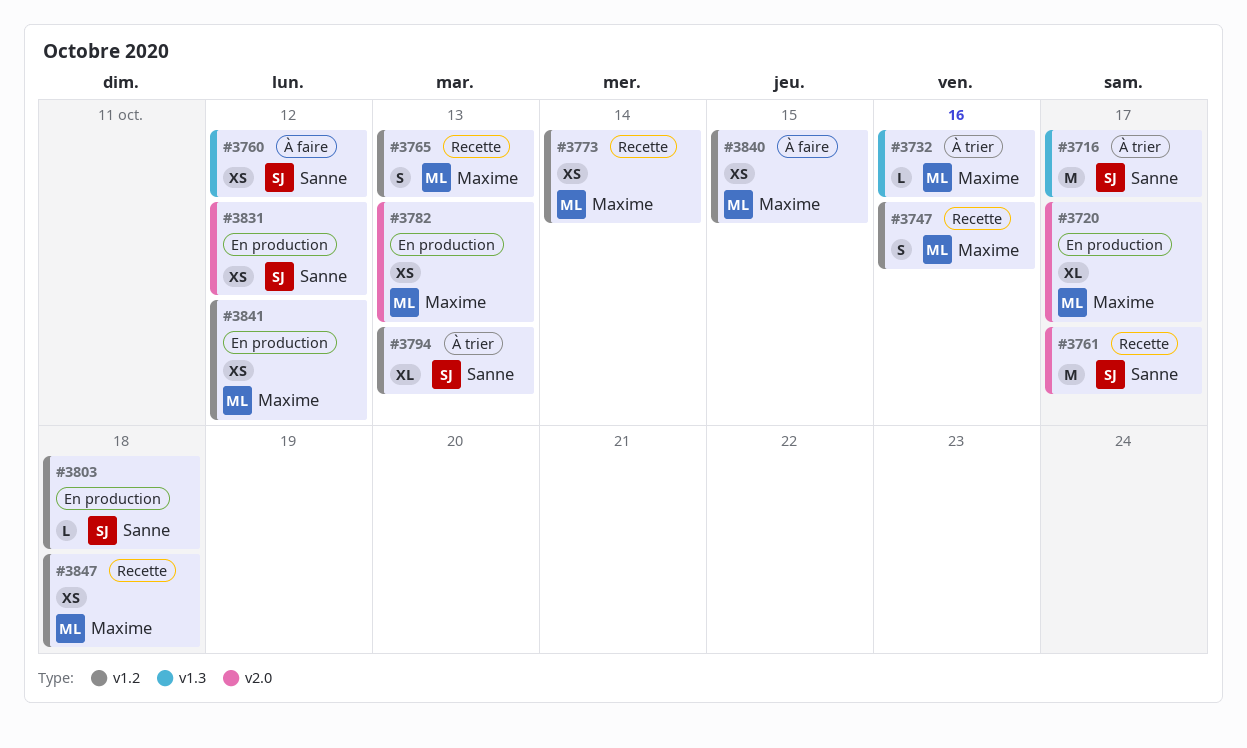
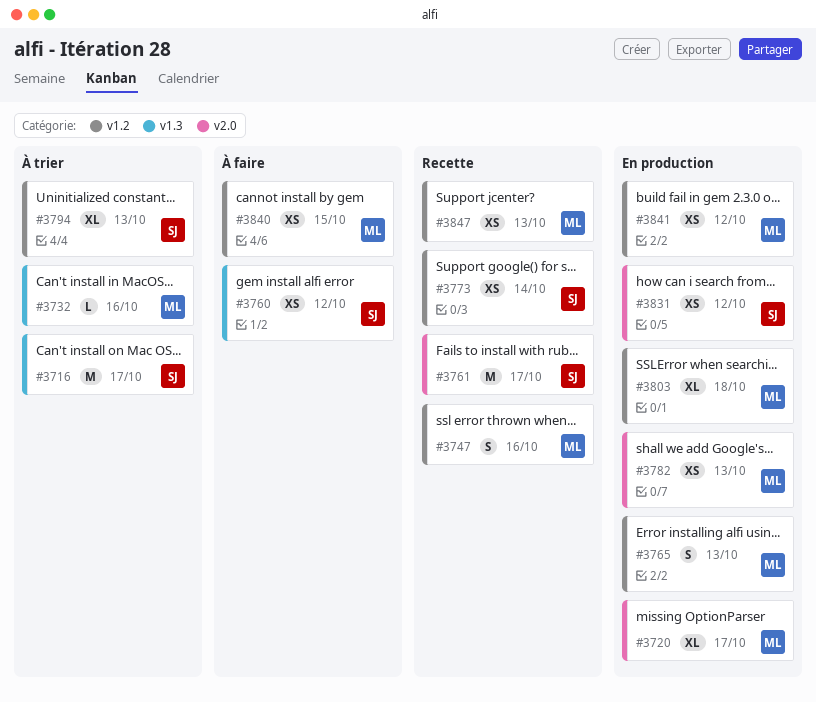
#3765, status: Recette -> En production
#3773, owner: Maxime -> Sanne
#3803, owner: Sanne -> Maxime
#3803, estimate: L -> XL
#3847, due: Oct 18 -> Oct 13

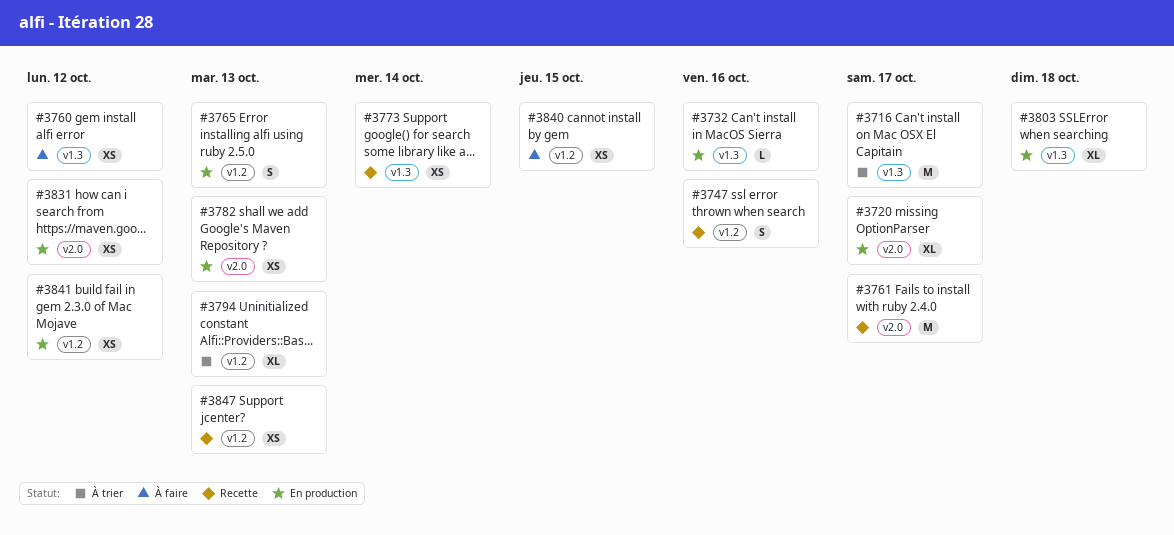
#3732, status: À trier -> En production
#3773, label: v1.2 -> v1.3
#3803, label: v1.2 -> v1.3

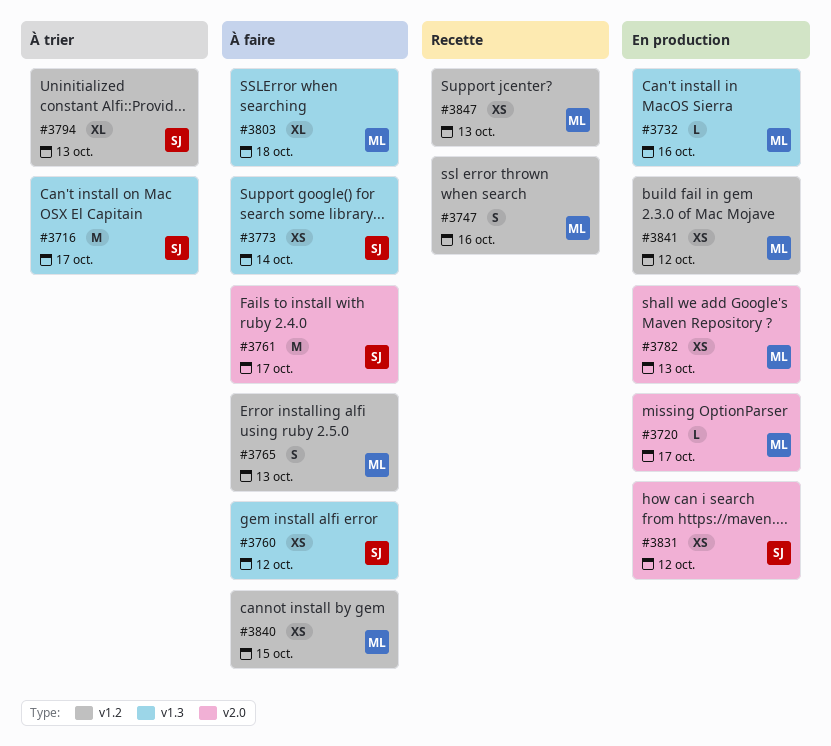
#3720, estimate: XL -> L
#3761, status: Recette -> À faire
#3765, status: En production -> À faire
#3773, status: Recette -> À faire
#3803, status: En production -> À faire

